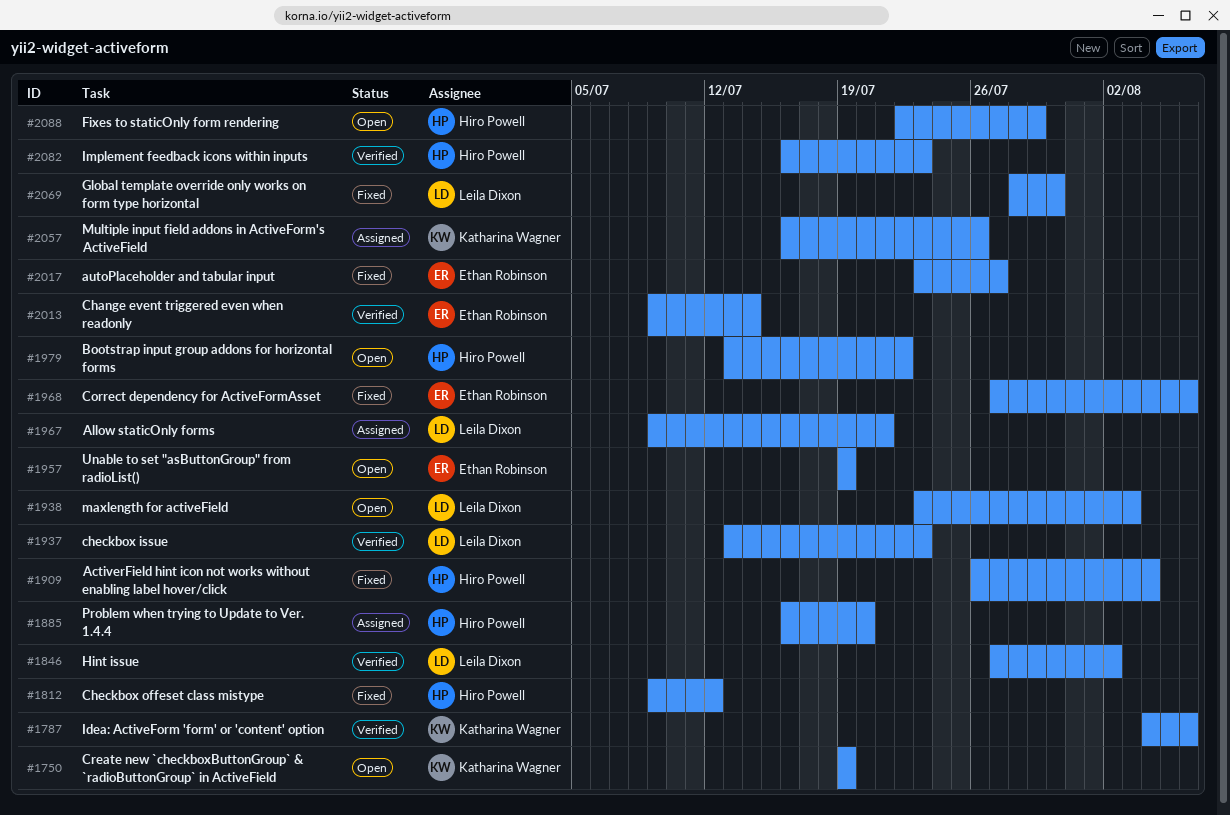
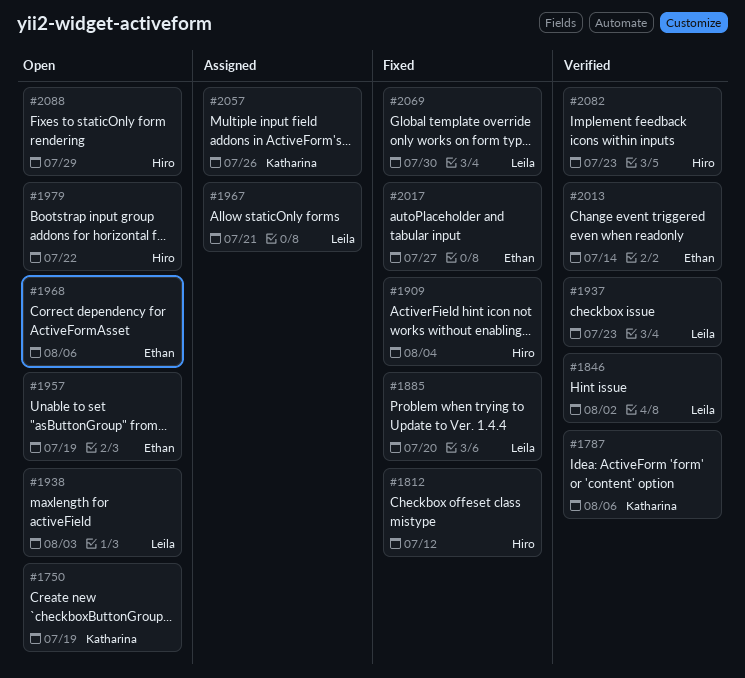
#1885, status: Assigned -> Fixed
#1885, owner: Hiro Powell -> Leila Dixon
#1968, status: Fixed -> Open

